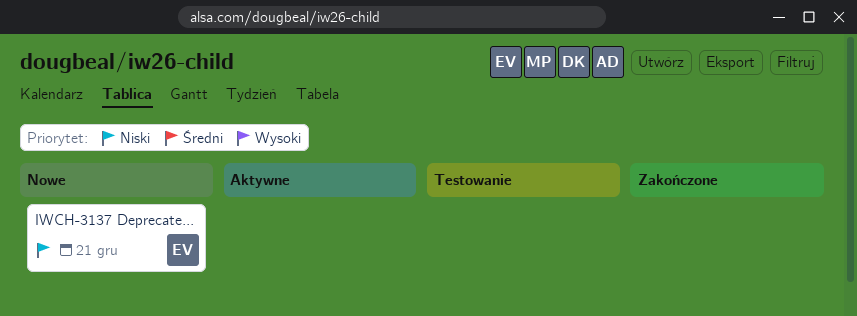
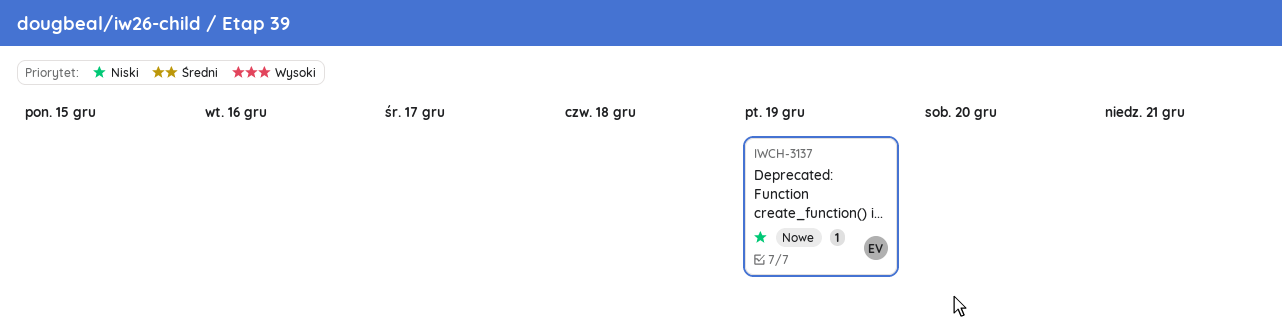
IWCH-3137, due: Dec 21 -> Dec 19

